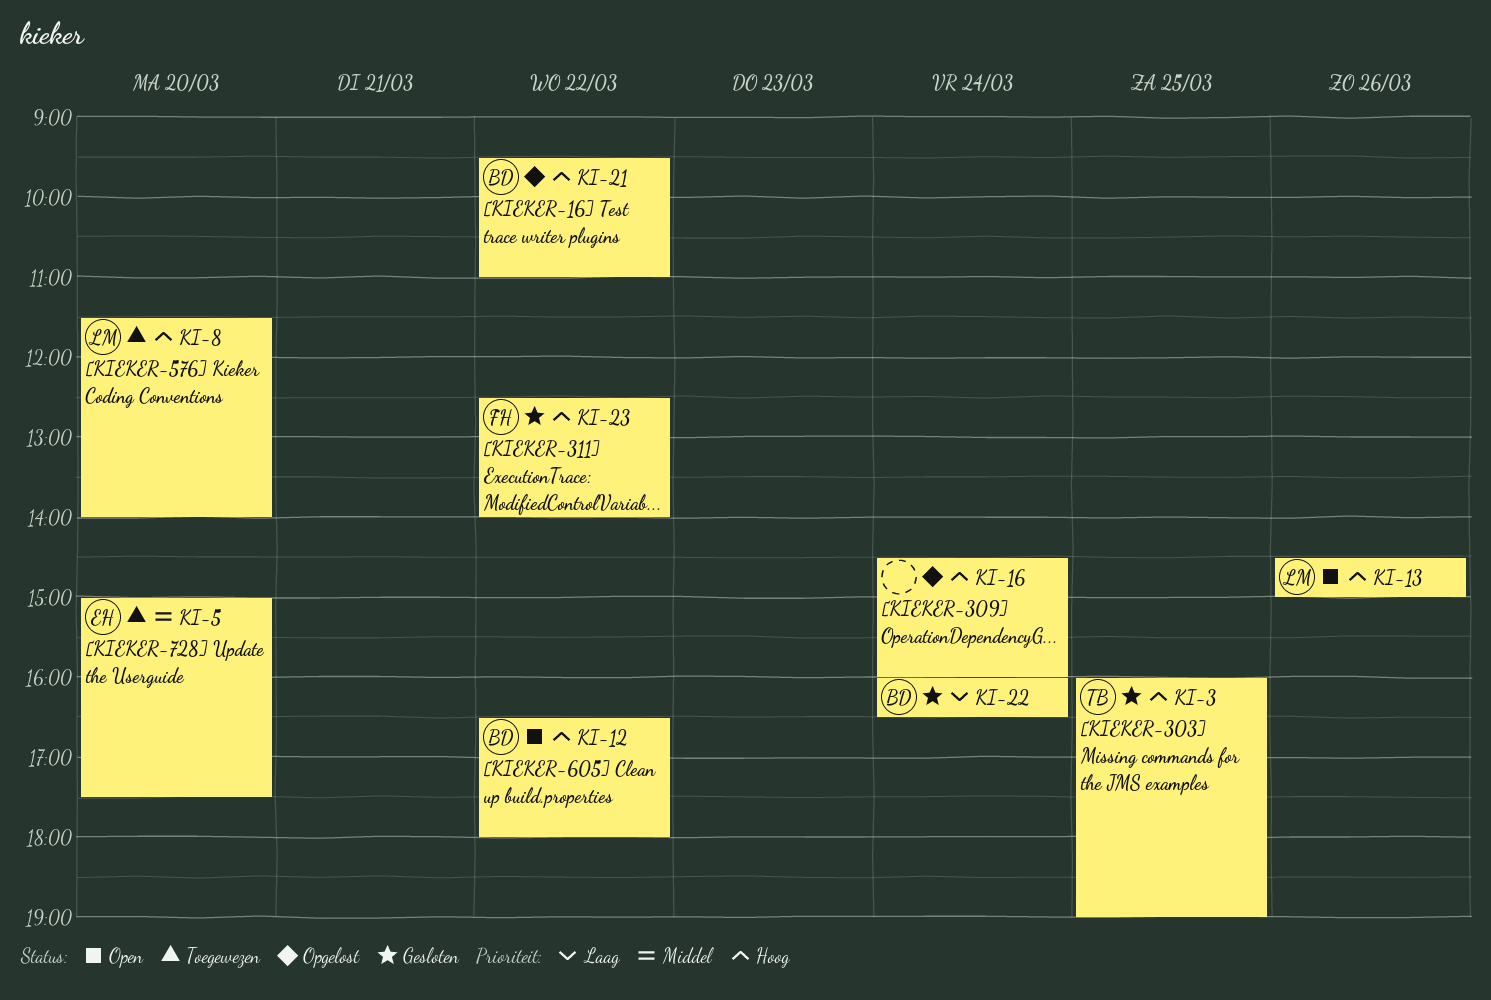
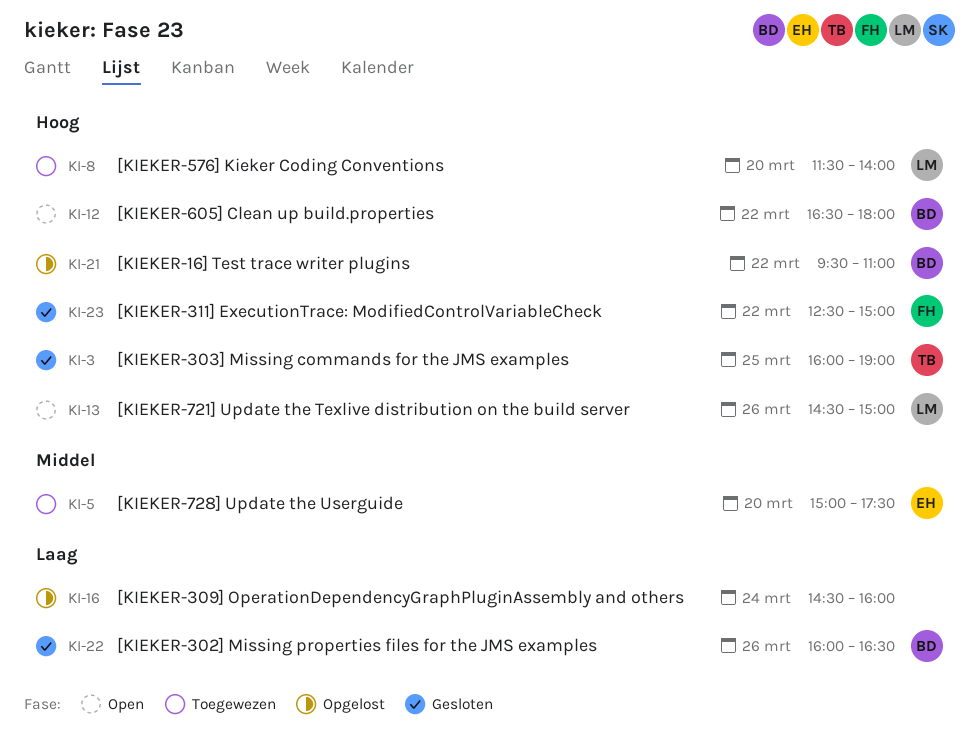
KI-16, priority: Hoog -> Laag
KI-22, day: Mar 24 -> Mar 26
KI-23, ends: 14:00 -> 15:00

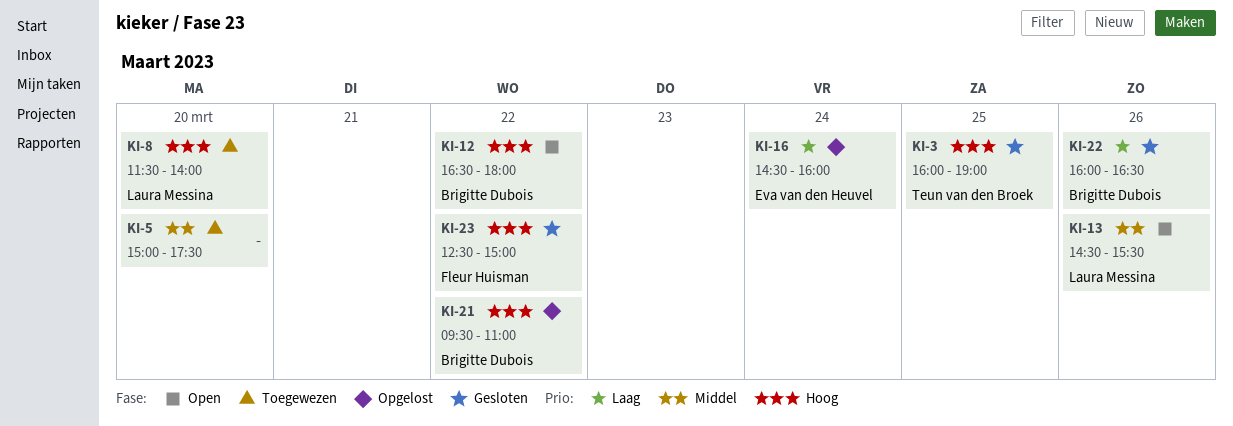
KI-5, owner: Eva van den Heuvel -> none
KI-13, priority: Hoog -> Middel
KI-13, ends: 15:00 -> 15:30
KI-16, owner: none -> Eva van den Heuvel

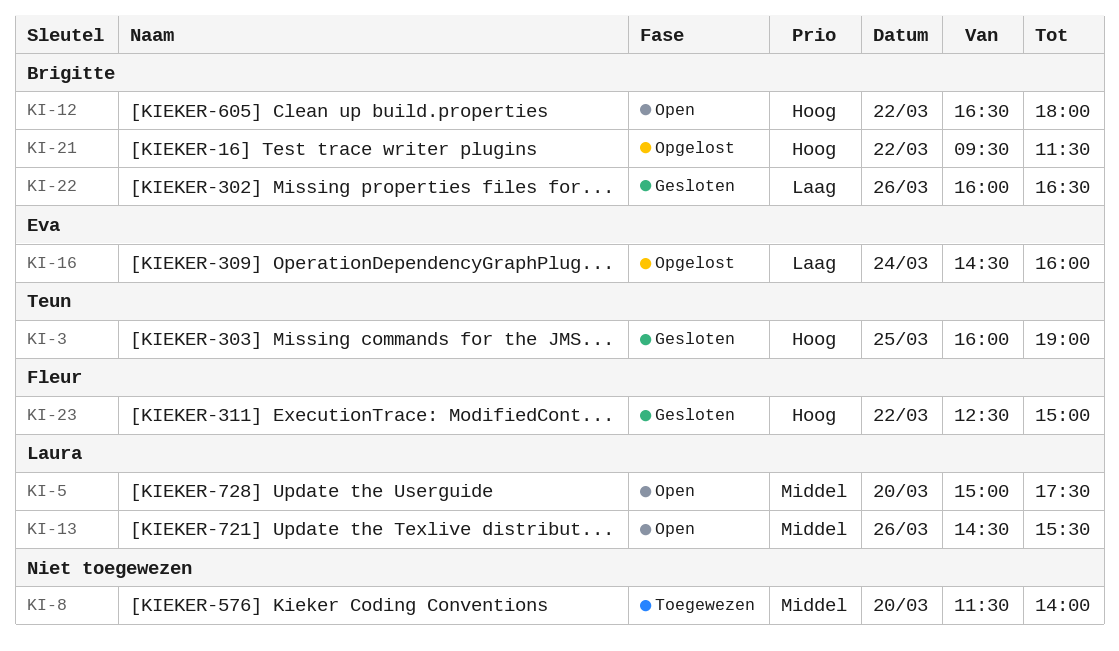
KI-5, status: Toegewezen -> Open
KI-5, owner: none -> Laura Messina
KI-8, owner: Laura Messina -> none
KI-8, priority: Hoog -> Middel
KI-21, ends: 11:00 -> 11:30

